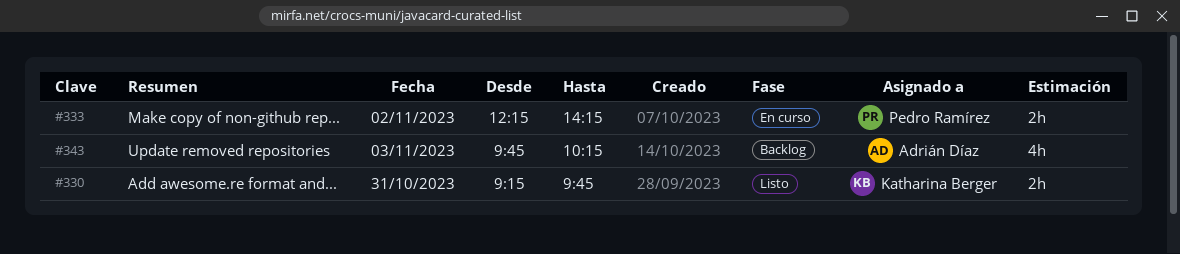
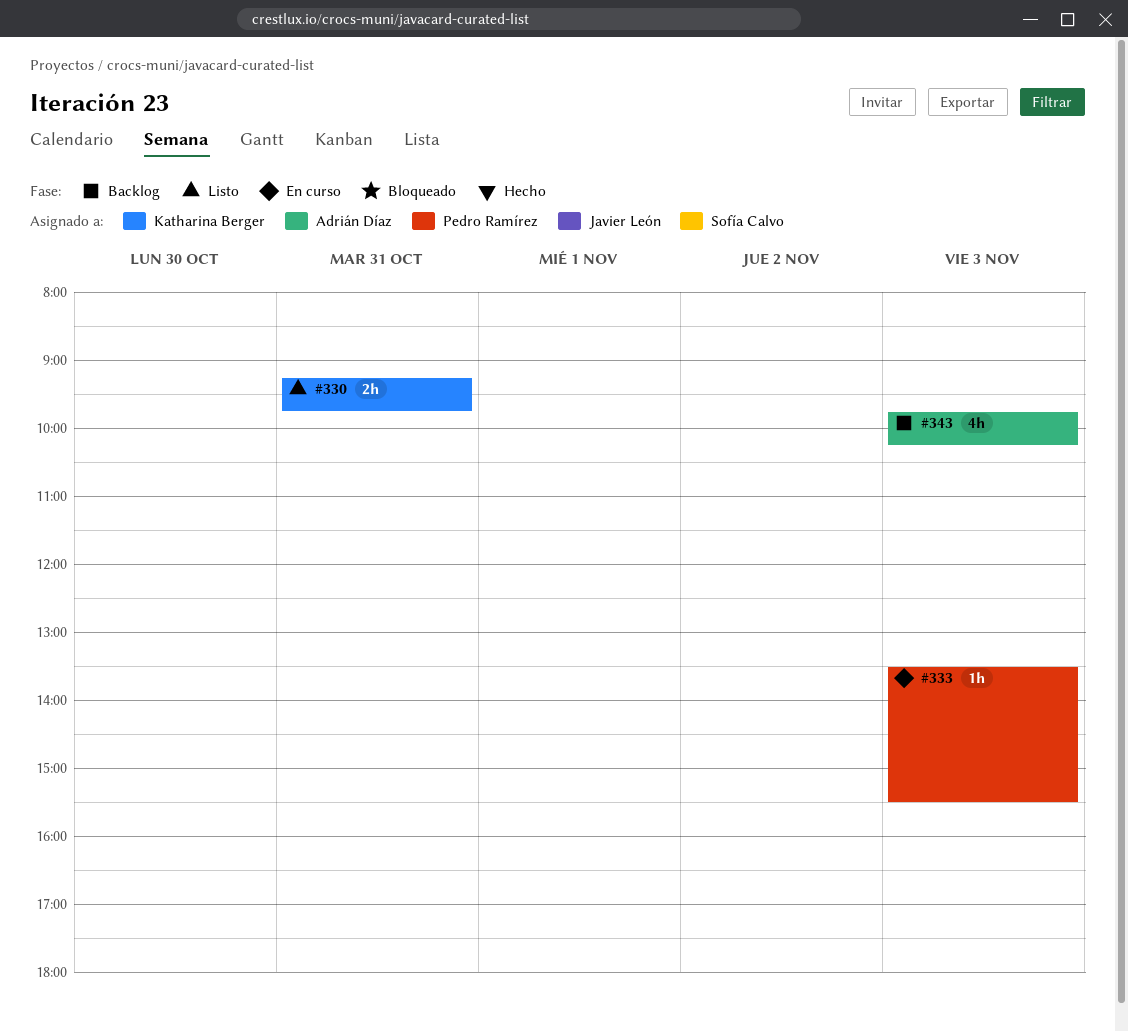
#333, estimate: 2h -> 1h
#333, day: Nov 2 -> Nov 3
#333, begins: 12:15 -> 13:30
#333, ends: 14:15 -> 15:30

